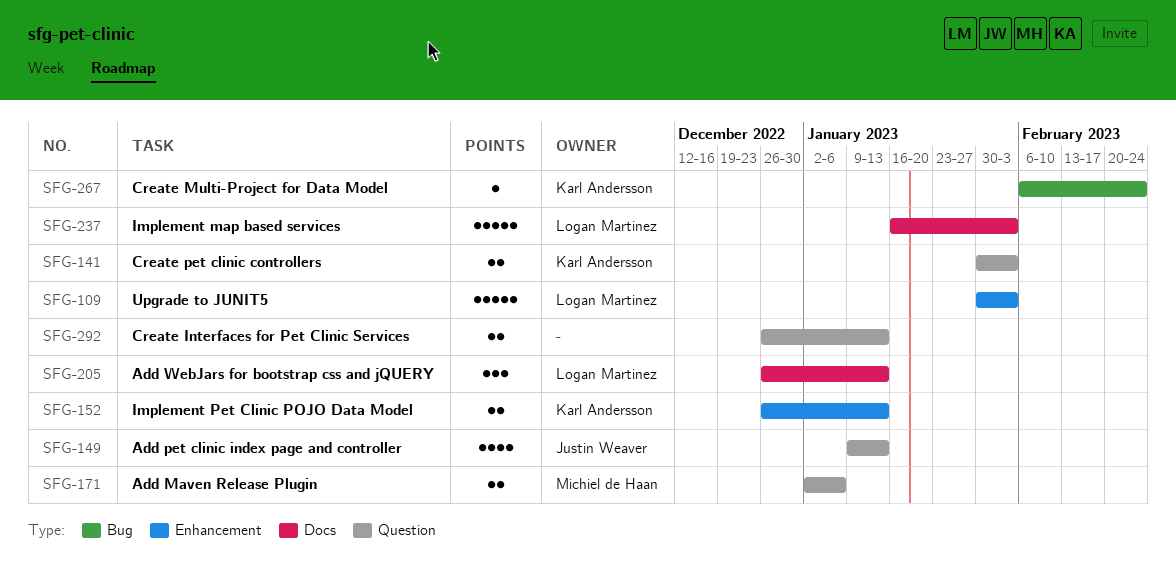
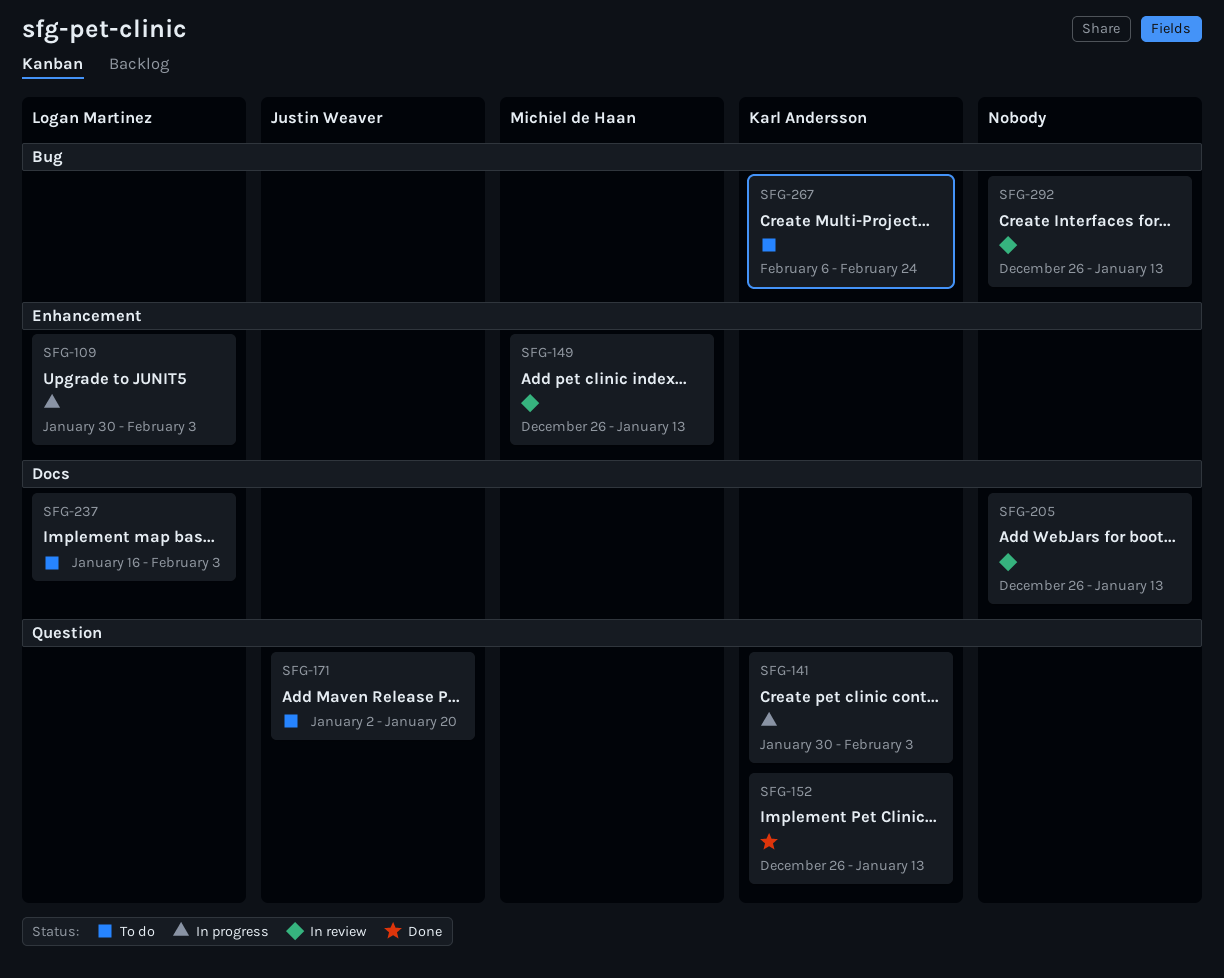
SFG-149, owner: Justin Weaver -> Michiel de Haan
SFG-149, label: Question -> Enhancement
SFG-149, start: Jan 9 -> Dec 26
SFG-152, label: Enhancement -> Question
SFG-171, owner: Michiel de Haan -> Justin Weaver
SFG-171, due: Jan 6 -> Jan 20
SFG-205, owner: Logan Martinez -> none
SFG-292, label: Question -> Bug

